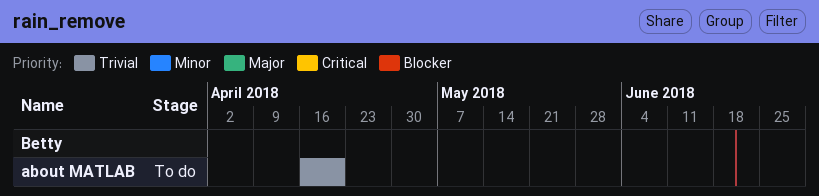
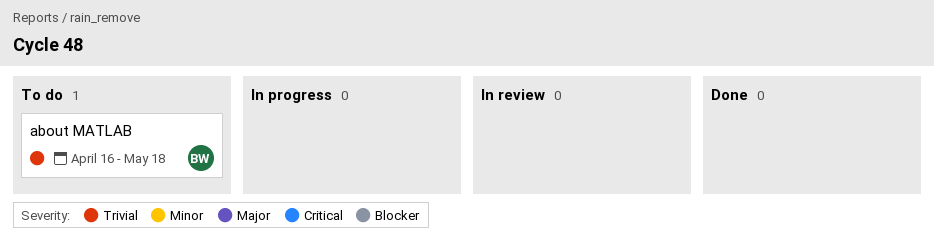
about MATLAB, due: Apr 20 -> May 18

